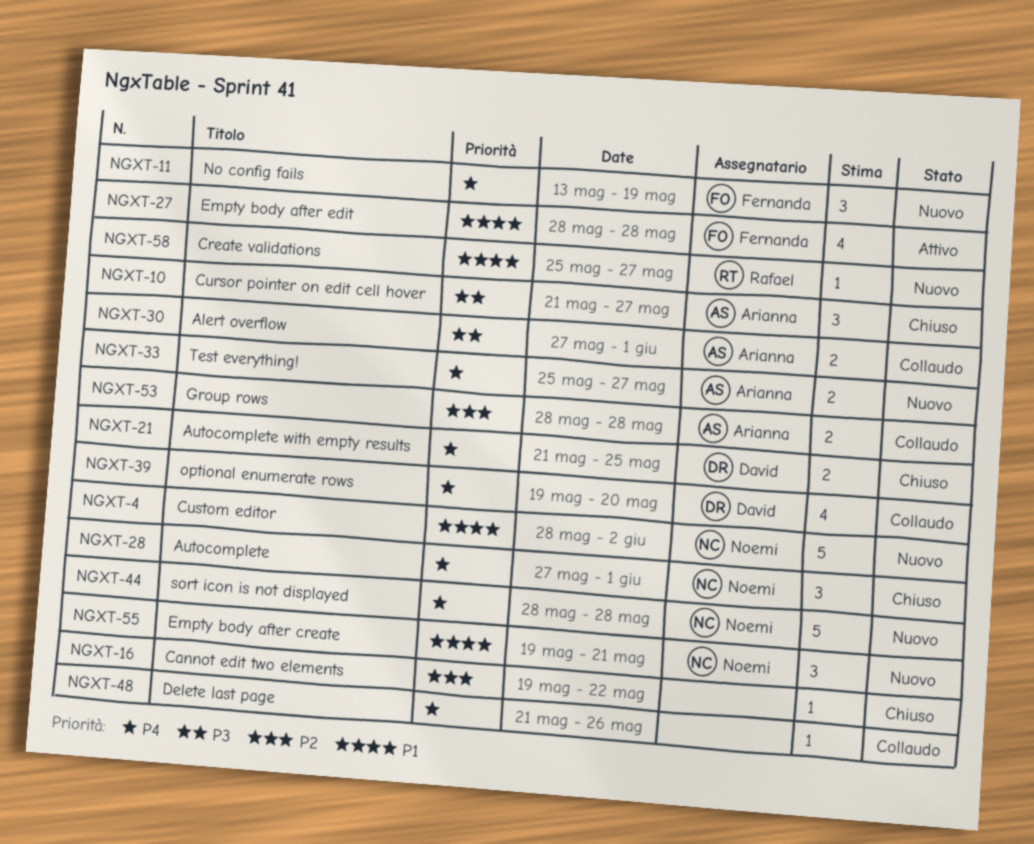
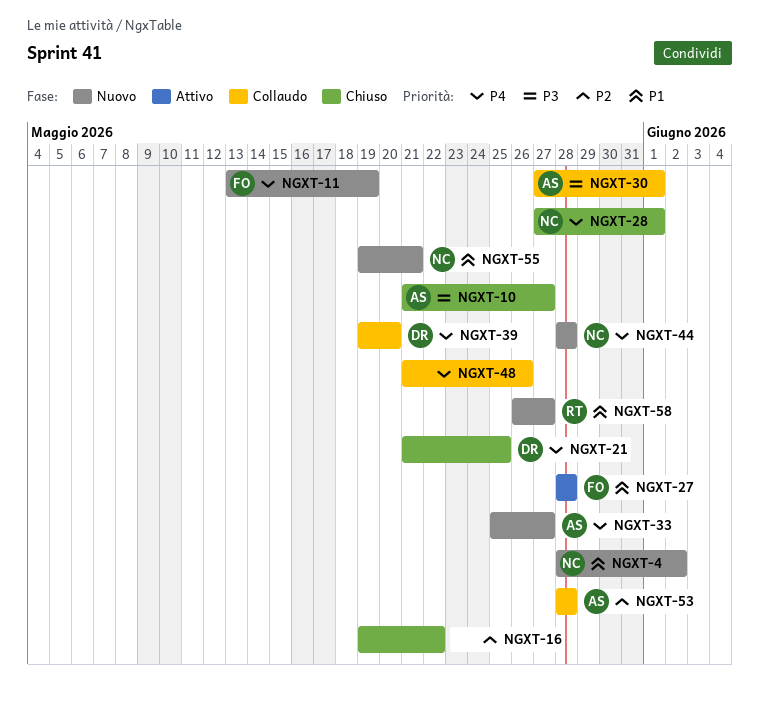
NGXT-58, start: May 25 -> May 26

